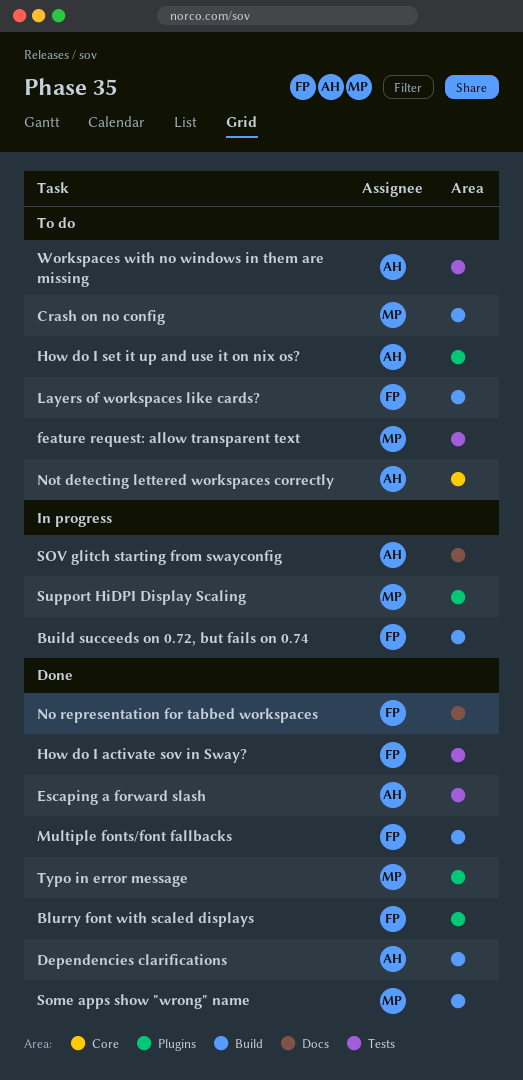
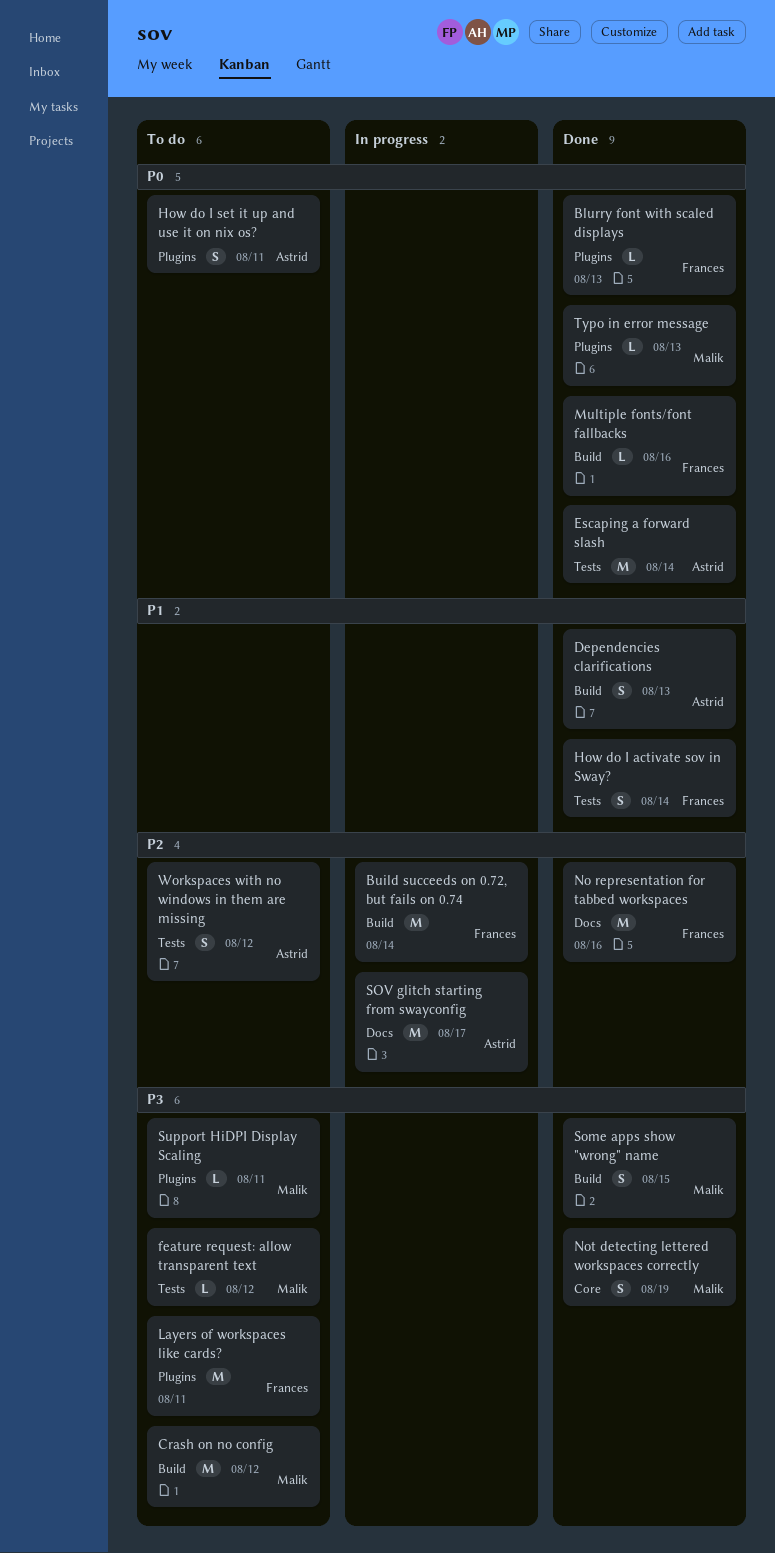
Layers of workspaces like cards?, label: Build -> Plugins
Not detecting lettered workspaces correctly, status: To do -> Done
Not detecting lettered workspaces correctly, owner: Astrid -> Malik
Support HiDPI Display Scaling, status: In progress -> To do

